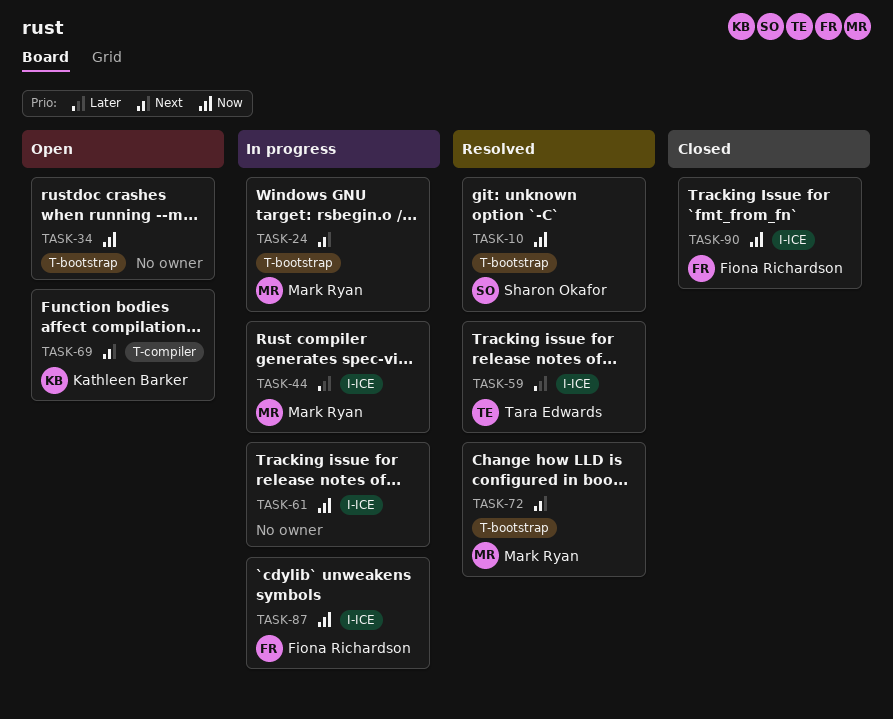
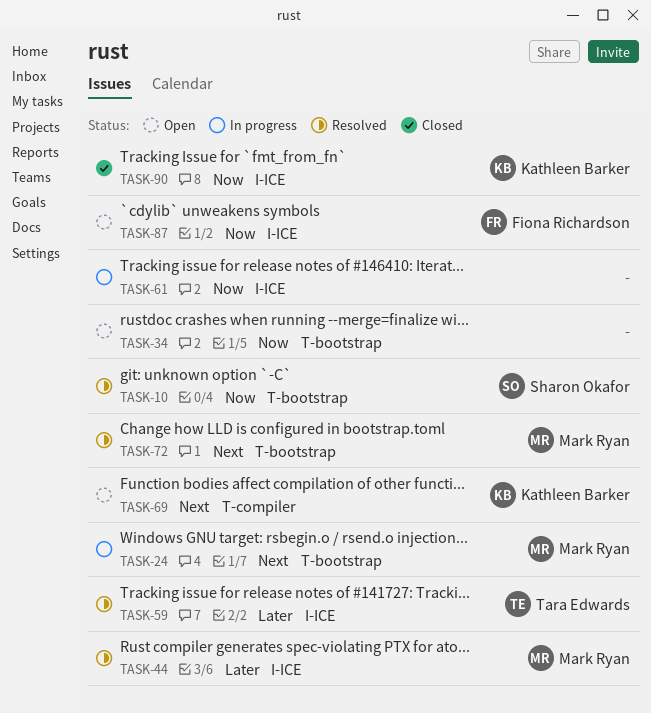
TASK-44, status: In progress -> Resolved
TASK-87, status: In progress -> Open
TASK-90, owner: Fiona Richardson -> Kathleen Barker

